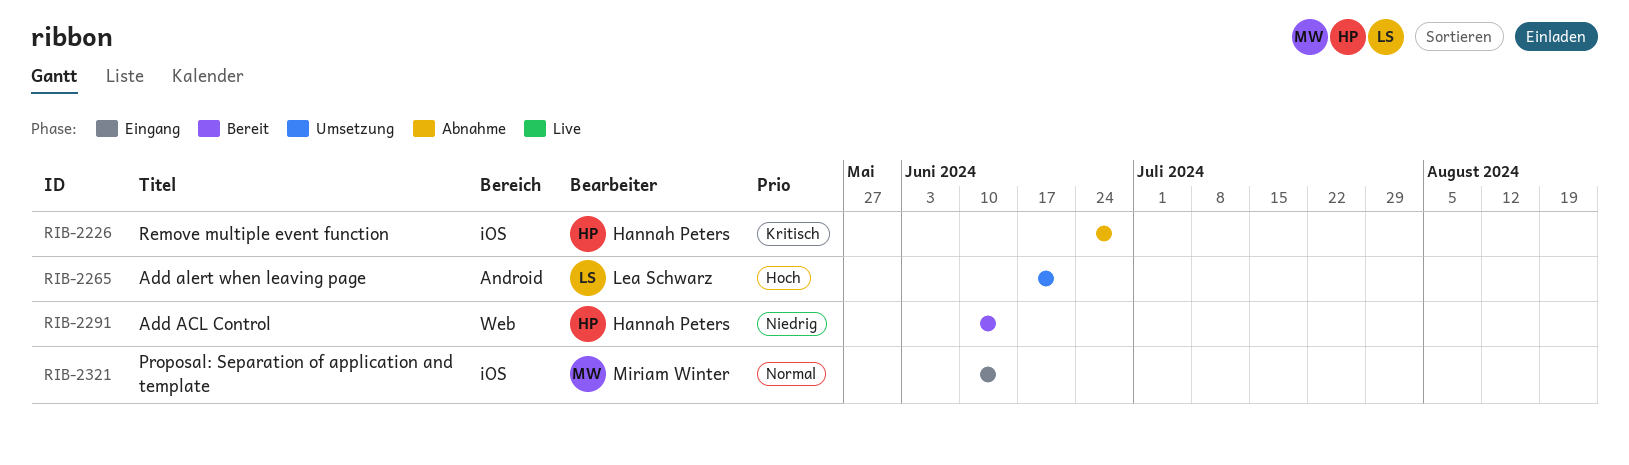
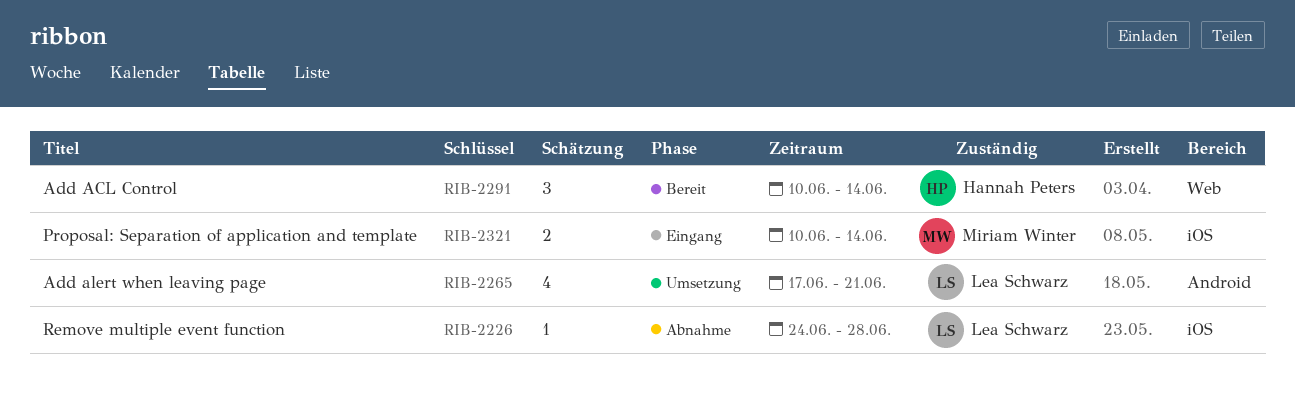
RIB-2226, owner: Hannah Peters -> Lea Schwarz

